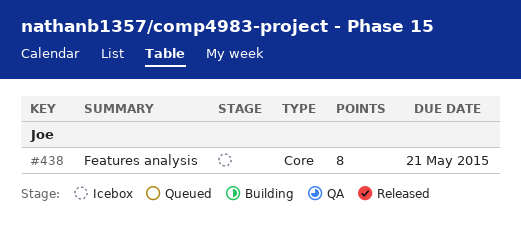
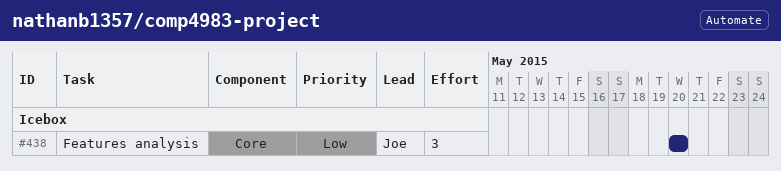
#438, estimate: 8 -> 3
#438, due: May 21 -> May 20

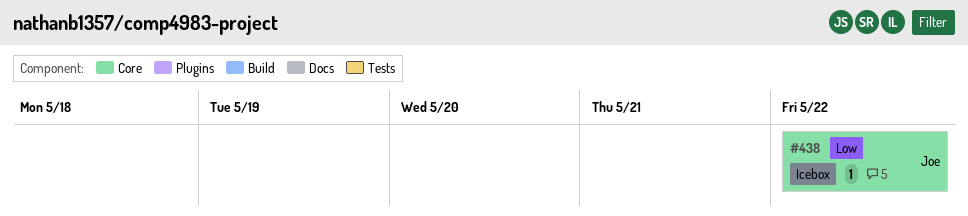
#438, estimate: 3 -> 1
#438, due: May 20 -> May 22

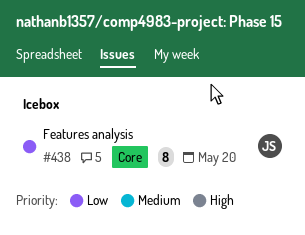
#438, estimate: 1 -> 8
#438, due: May 22 -> May 20

